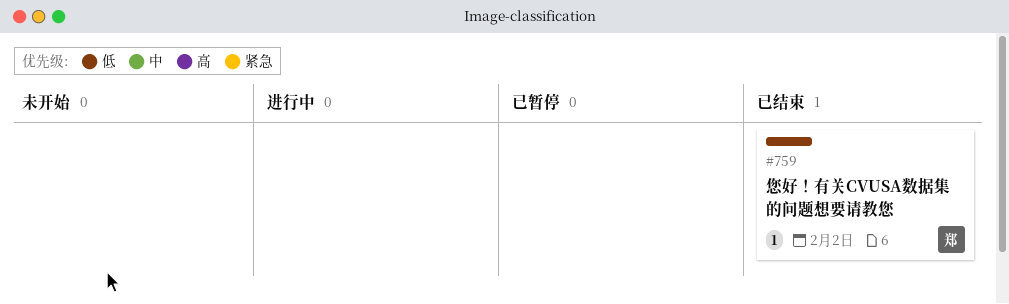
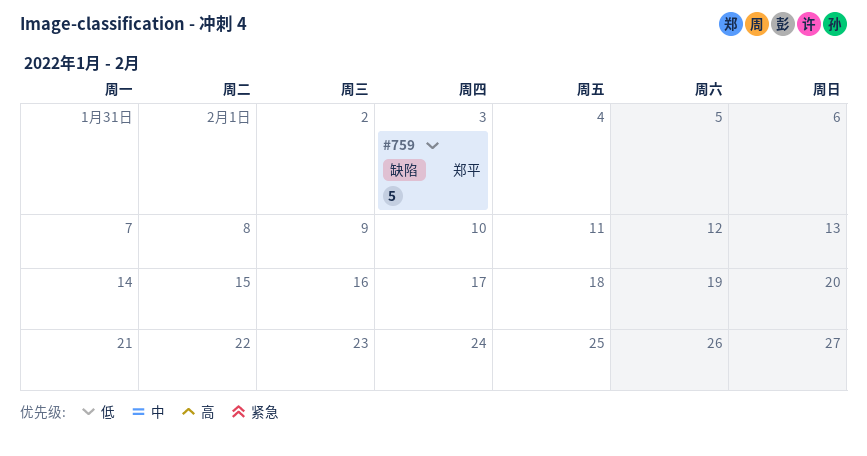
#759, estimate: 1 -> 5
#759, due: Feb 2 -> Feb 3

